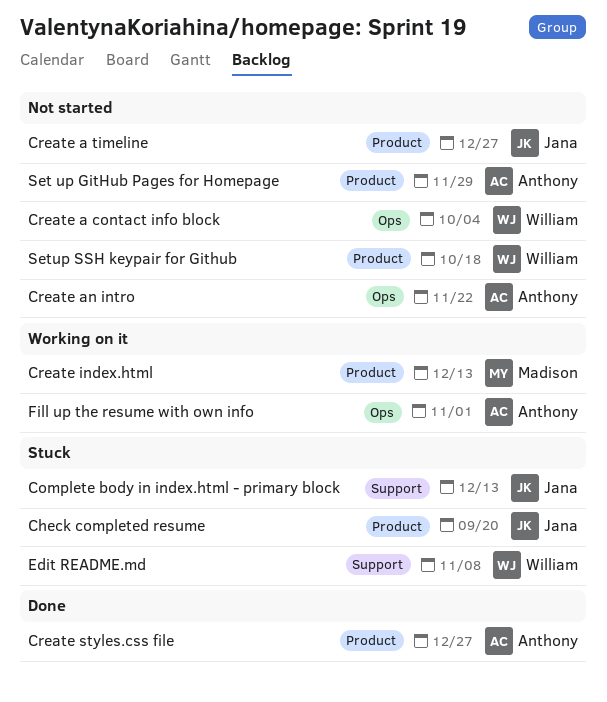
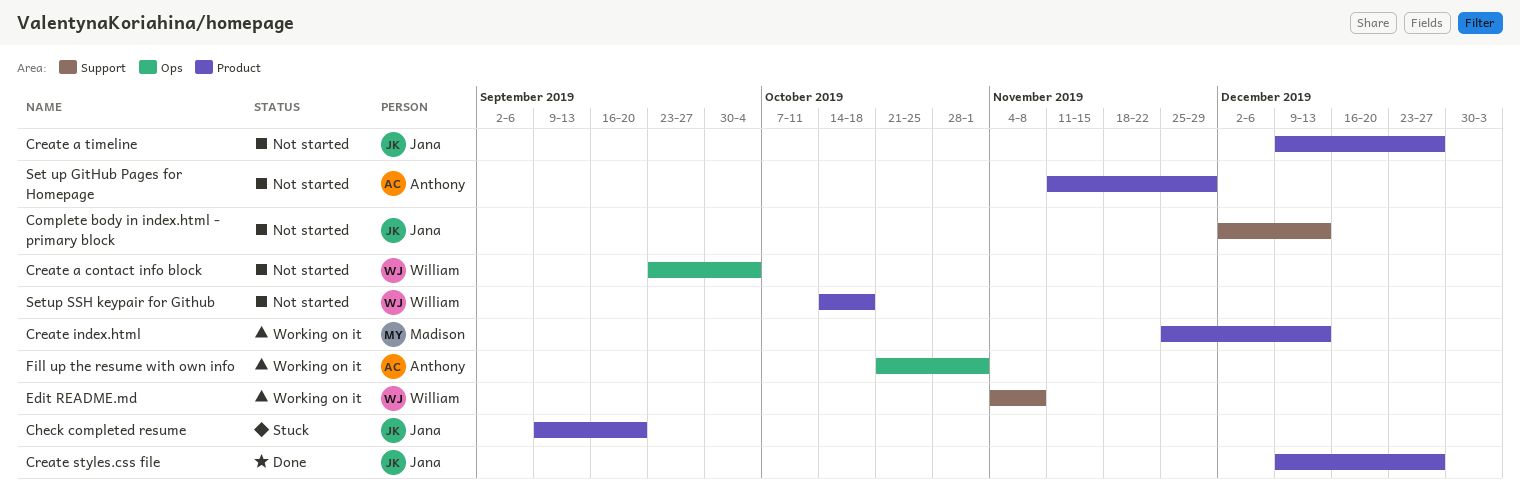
Complete body in index.html - primary block, status: Stuck -> Not started
Create an intro: present -> none
Create styles.css file, owner: Anthony -> Jana
Edit README.md, status: Stuck -> Working on it

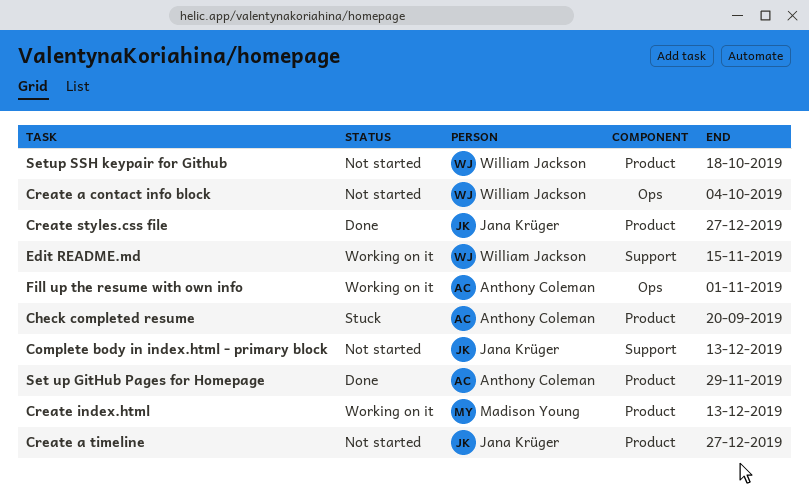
Edit README.md, due: Nov 8 -> Nov 15
Set up GitHub Pages for Homepage, status: Not started -> Done
Сheck completed resume, owner: Jana Krüger -> Anthony Coleman

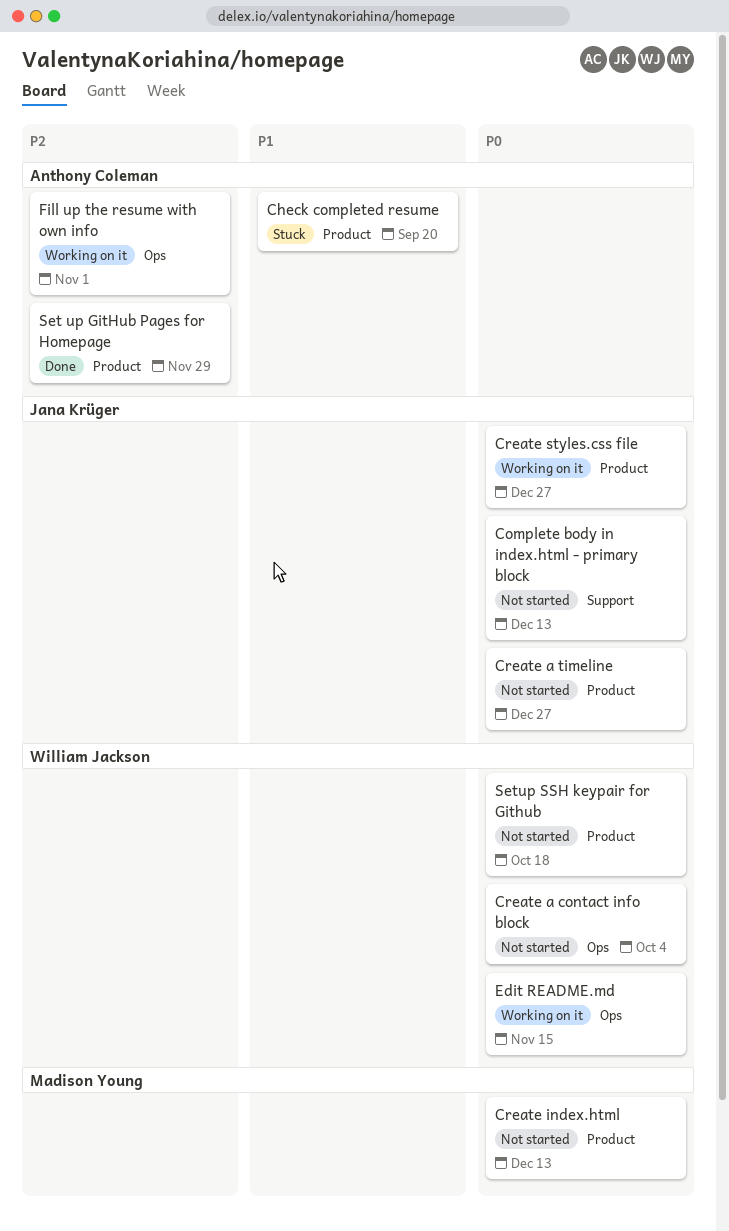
Create index.html, status: Working on it -> Not started
Create styles.css file, status: Done -> Working on it
Edit README.md, label: Support -> Ops

